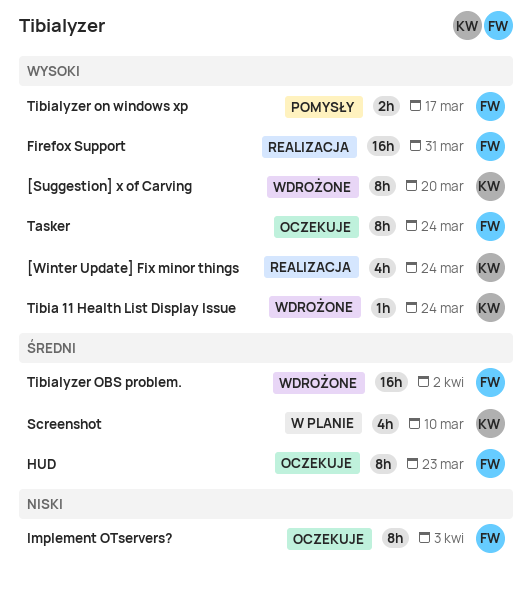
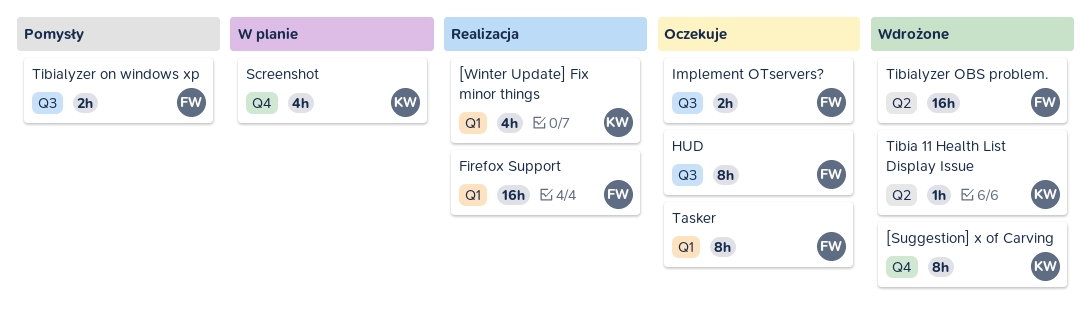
Implement OTservers?, estimate: 8h -> 2h

